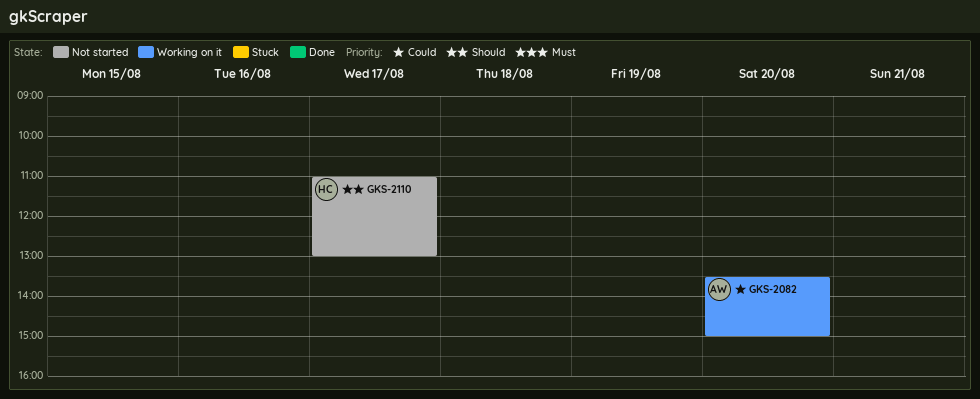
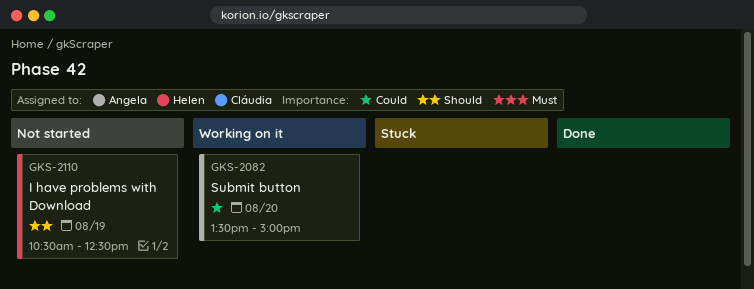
GKS-2110, day: Aug 17 -> Aug 19
GKS-2110, begins: 11:00 -> 10:30
GKS-2110, ends: 13:00 -> 12:30

